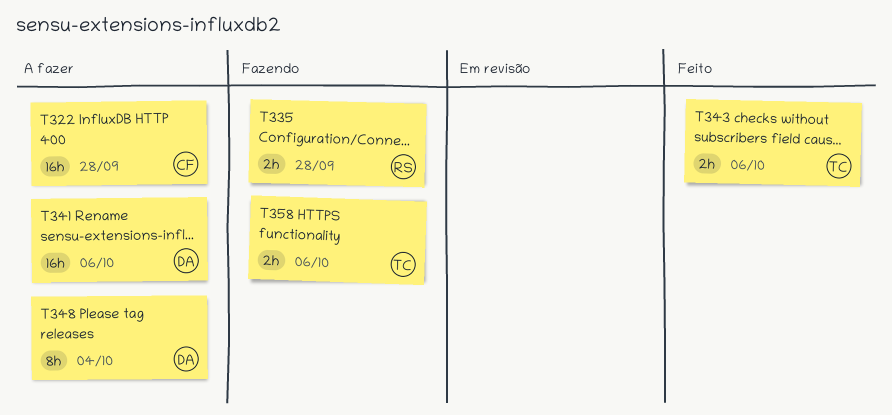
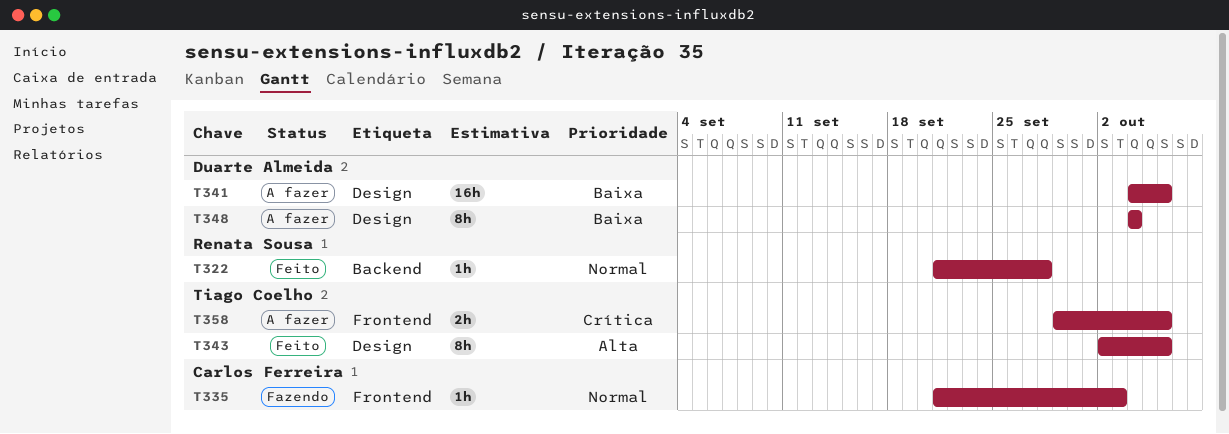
T322, status: A fazer -> Feito
T322, owner: Carlos Ferreira -> Renata Sousa
T322, estimate: 16h -> 1h
T335, owner: Renata Sousa -> Carlos Ferreira
T335, estimate: 2h -> 1h
T335, due: Sep 28 -> Oct 3
T343, estimate: 2h -> 8h
T358, status: Fazendo -> A fazer

